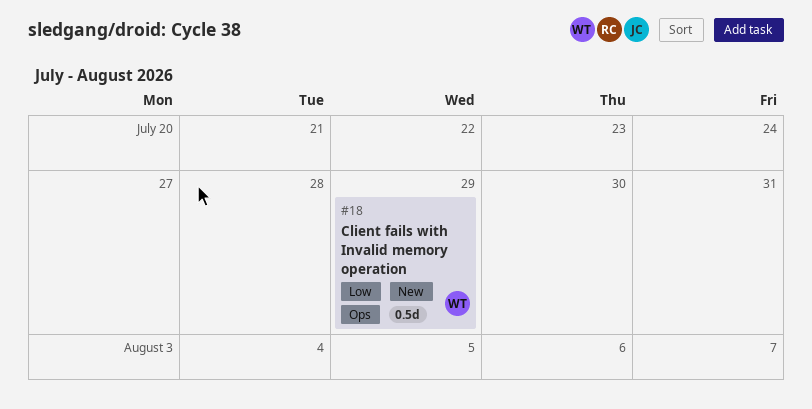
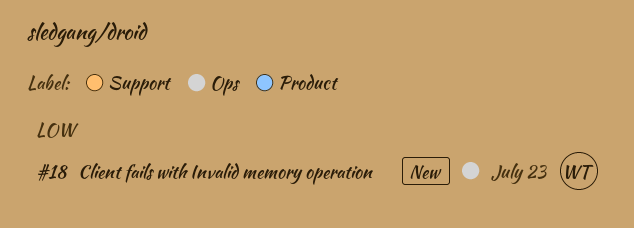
#18, due: Jul 29 -> Jul 23

